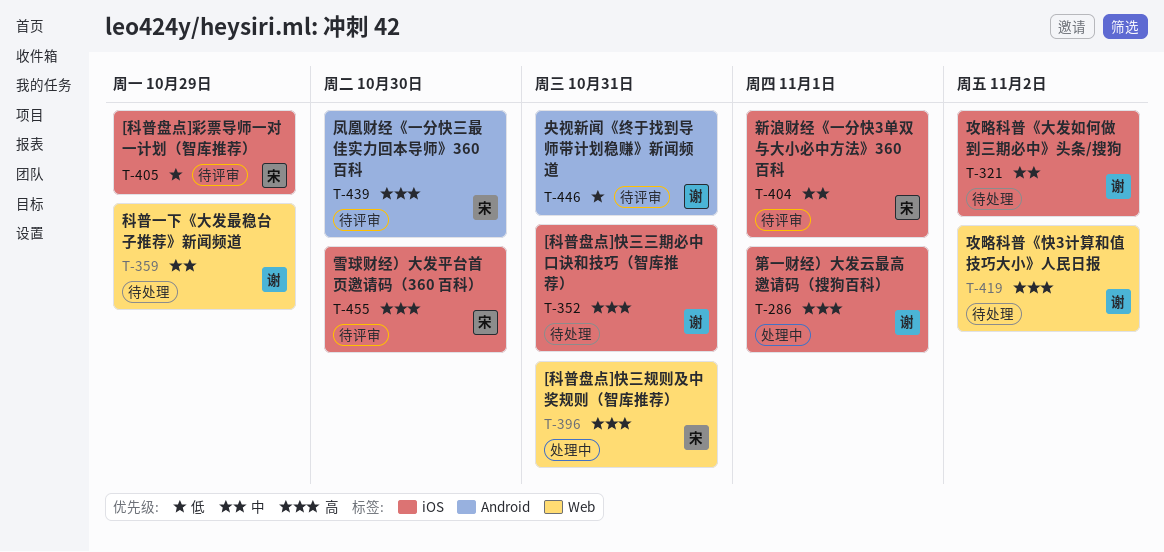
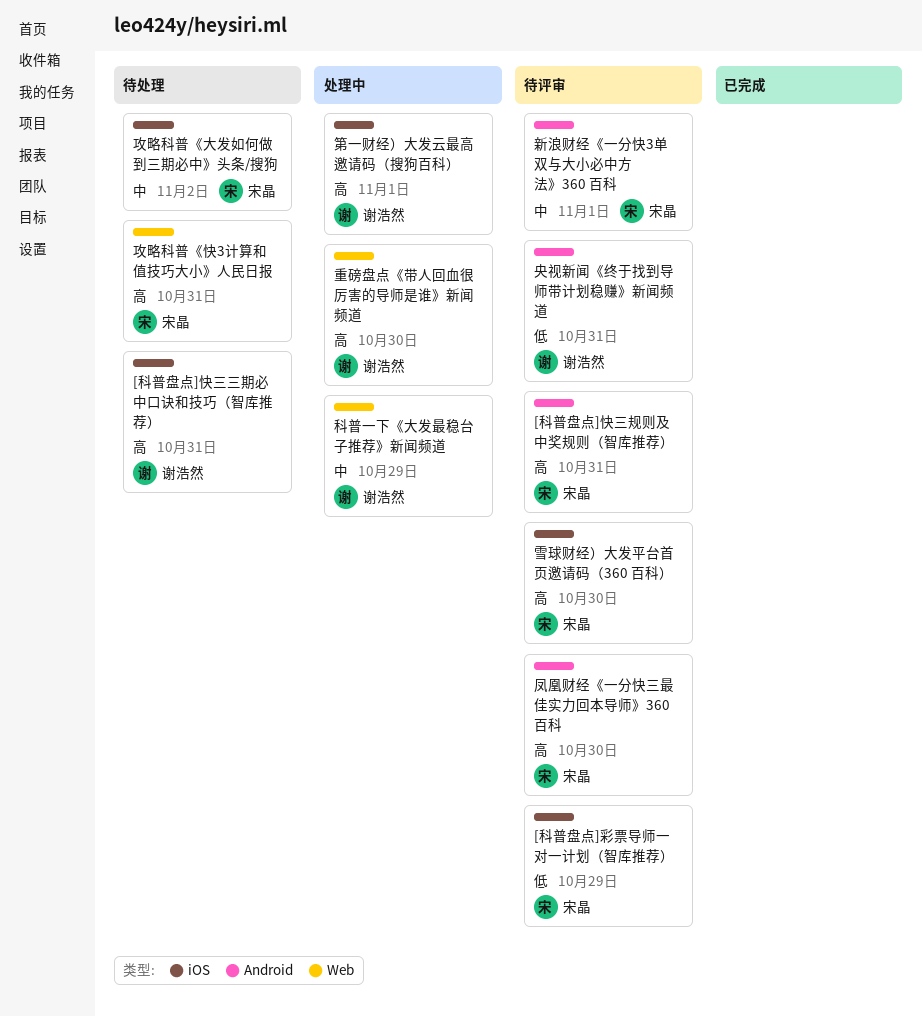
[科普盘点]快三规则及中奖规则（智库推荐）, status: 处理中 -> 待评审
[科普盘点]快三规则及中奖规则（智库推荐）, label: Web -> Android
攻略科普《大发如何做到三期必中》头条/搜狗, owner: 谢浩然 -> 宋晶
攻略科普《快3计算和值技巧大小》人民日报, owner: 谢浩然 -> 宋晶
攻略科普《快3计算和值技巧大小》人民日报, due: Nov 2 -> Oct 31
新浪财经《一分快3单双与大小必中方法》360 百科, label: iOS -> Android
科普一下《大发最稳台子推荐》新闻频道, status: 待处理 -> 处理中
重磅盘点《带人回血很厉害的导师是谁》新闻频道: none -> present

